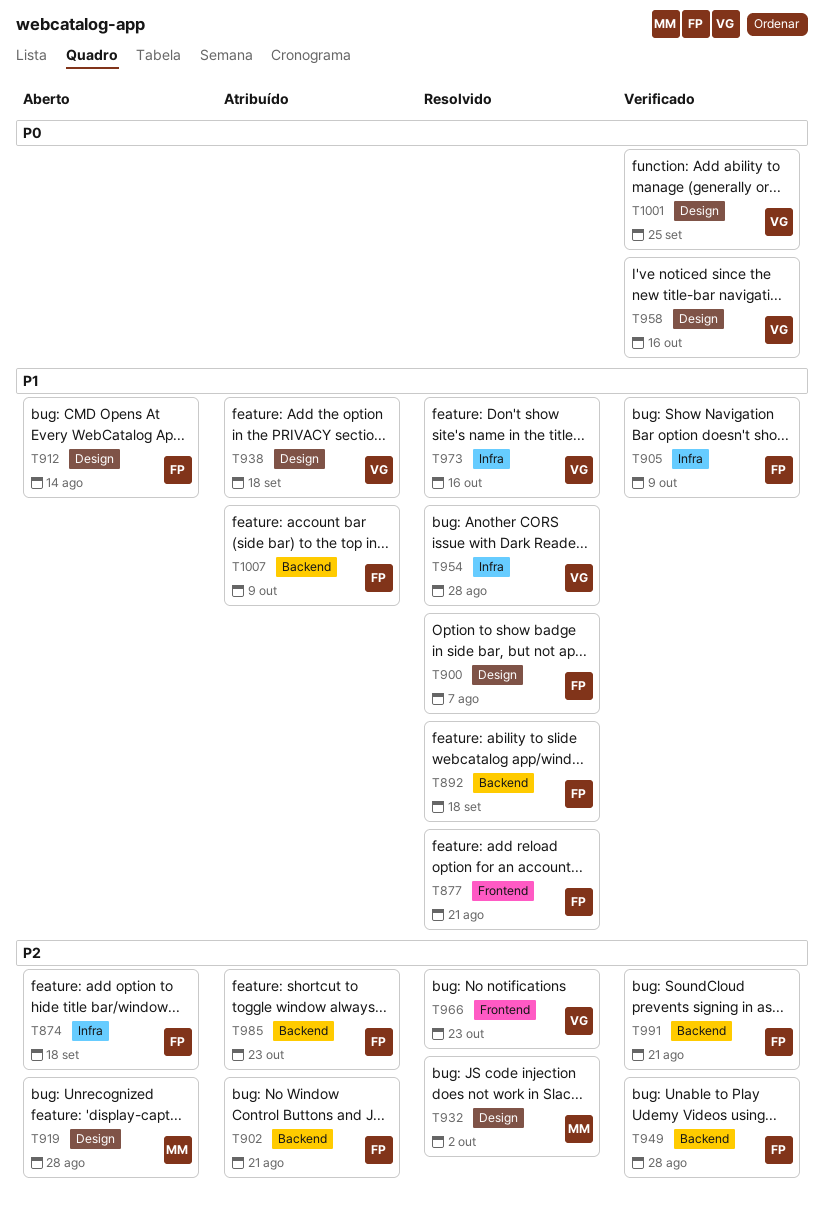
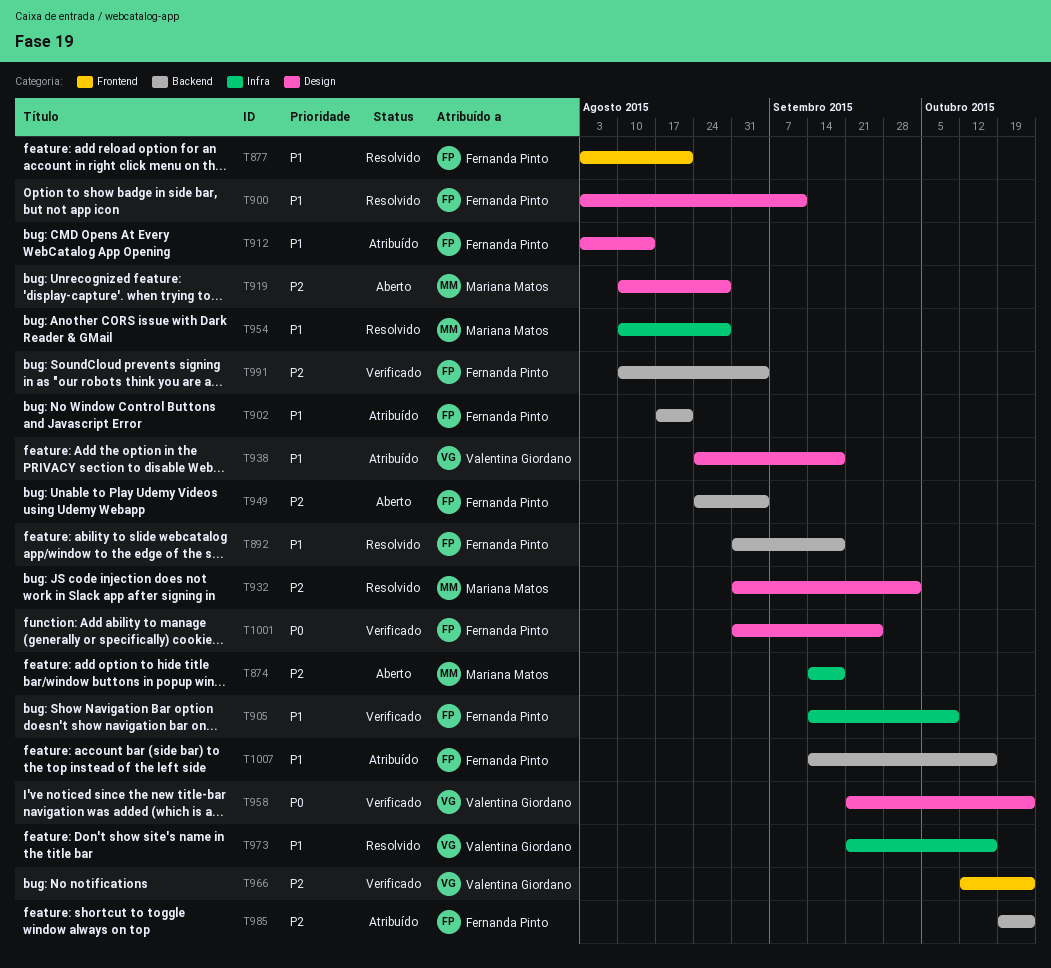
T874, owner: Fernanda Pinto -> Mariana Matos
T900, due: Aug 7 -> Sep 11
T902, priority: P2 -> P1
T912, status: Aberto -> Atribuído
T949, status: Verificado -> Aberto
T949, due: Aug 28 -> Sep 4
T954, owner: Valentina Giordano -> Mariana Matos
T958, due: Oct 16 -> Oct 23
T966, status: Resolvido -> Verificado
T991, due: Aug 21 -> Sep 4
T1001, owner: Valentina Giordano -> Fernanda Pinto
T1007, due: Oct 9 -> Oct 16

